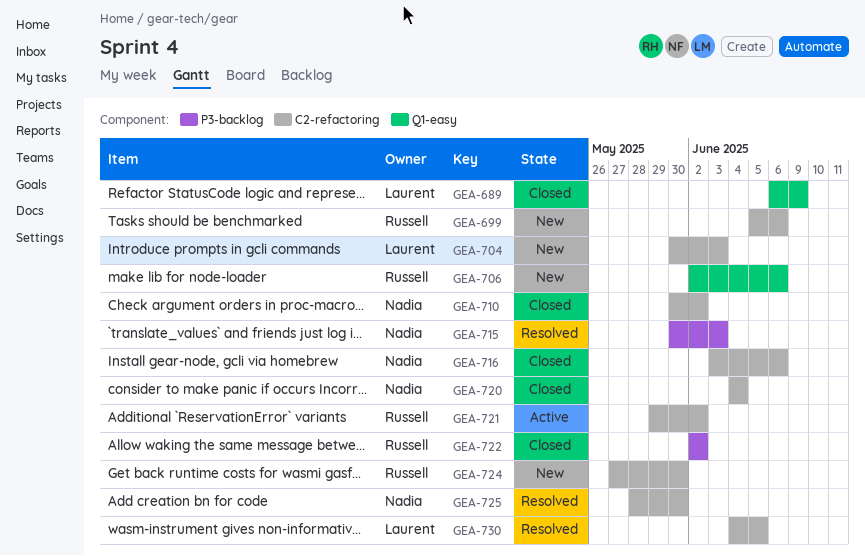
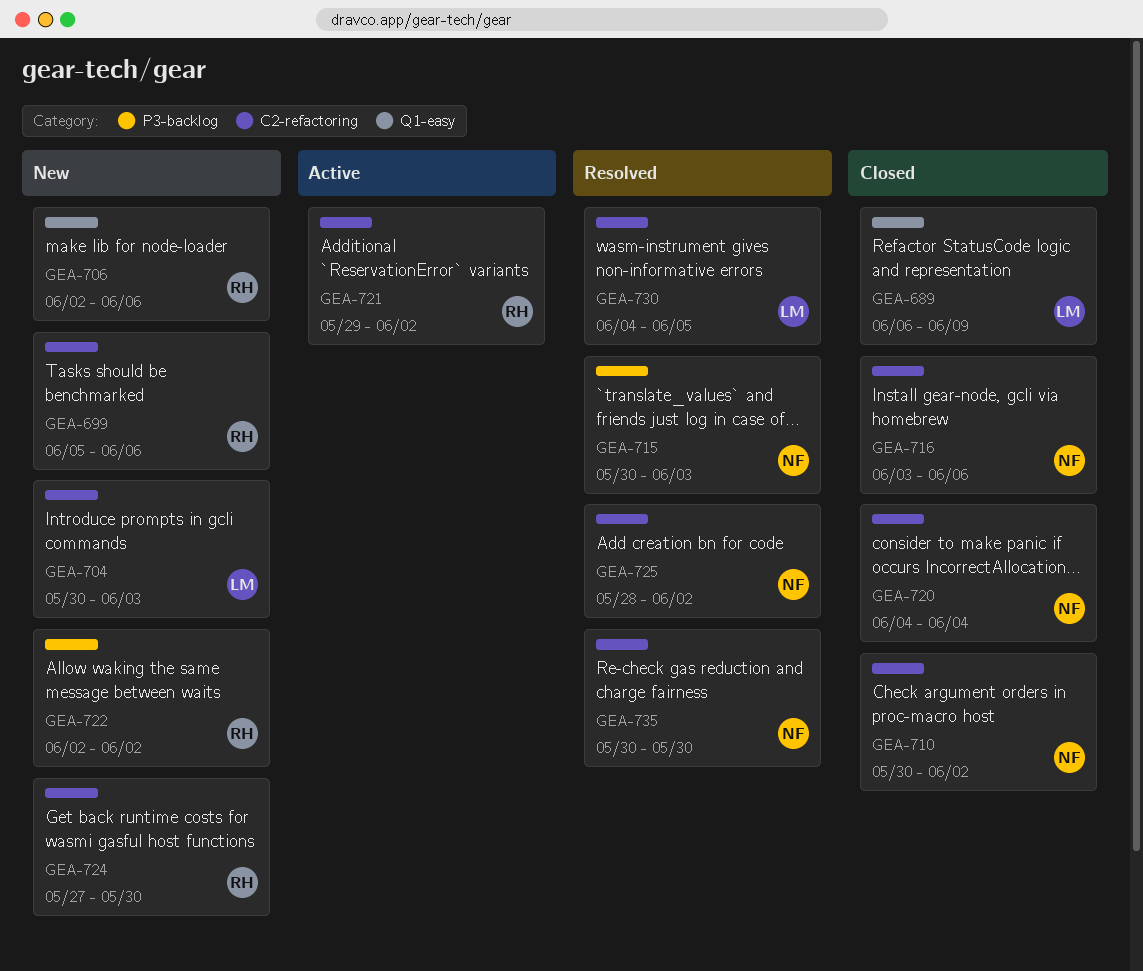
GEA-722, status: Closed -> New
GEA-725, due: May 30 -> Jun 2
GEA-735: none -> present

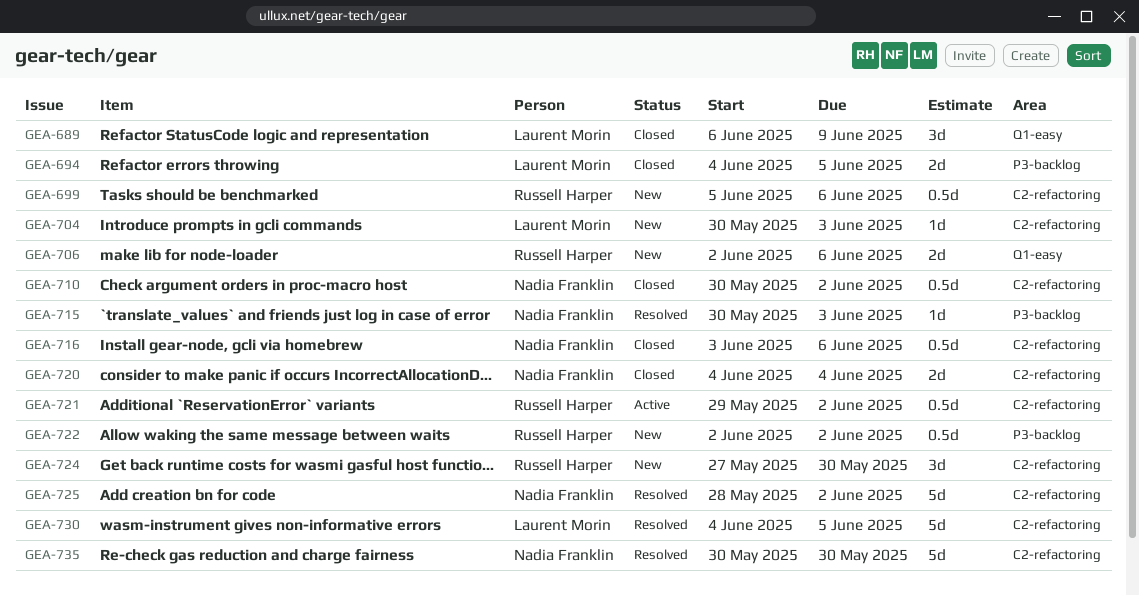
GEA-694: none -> present

